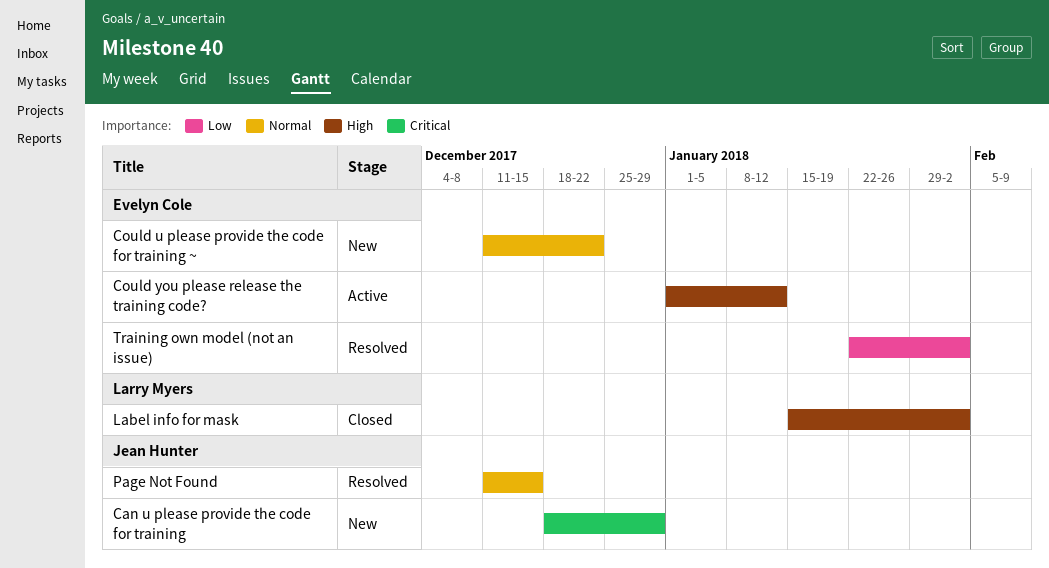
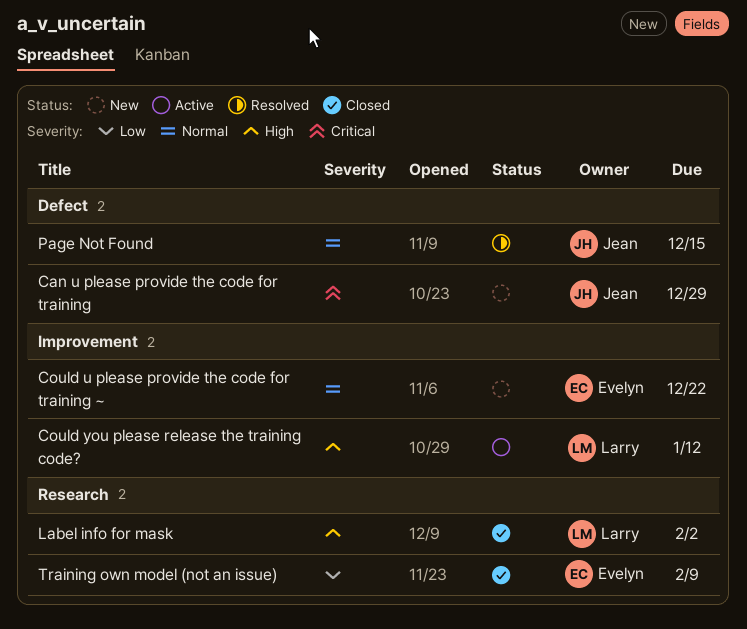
Could you please release the training code?, owner: Evelyn Cole -> Larry Myers
Training own model (not an issue), status: Resolved -> Closed
Training own model (not an issue), due: Feb 2 -> Feb 9

